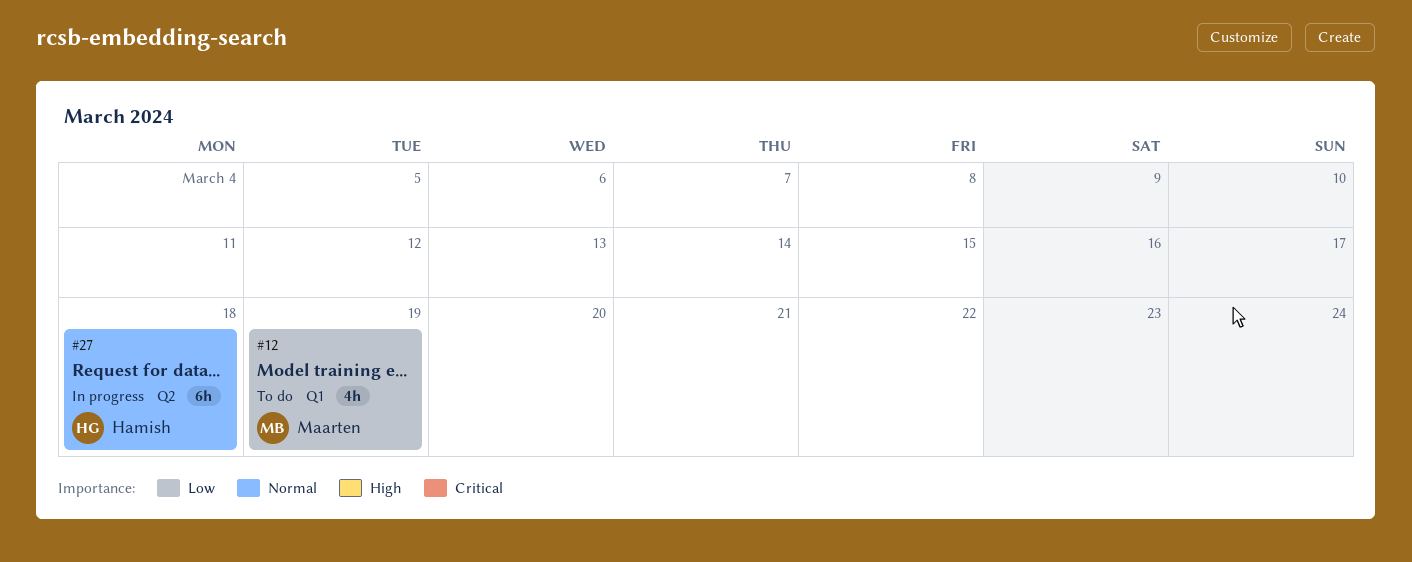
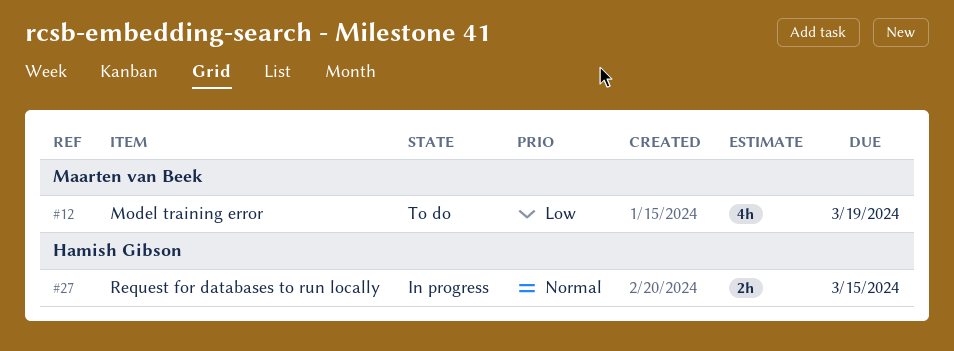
#27, estimate: 6h -> 2h
#27, due: Mar 18 -> Mar 15

